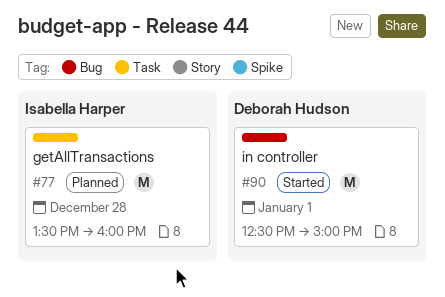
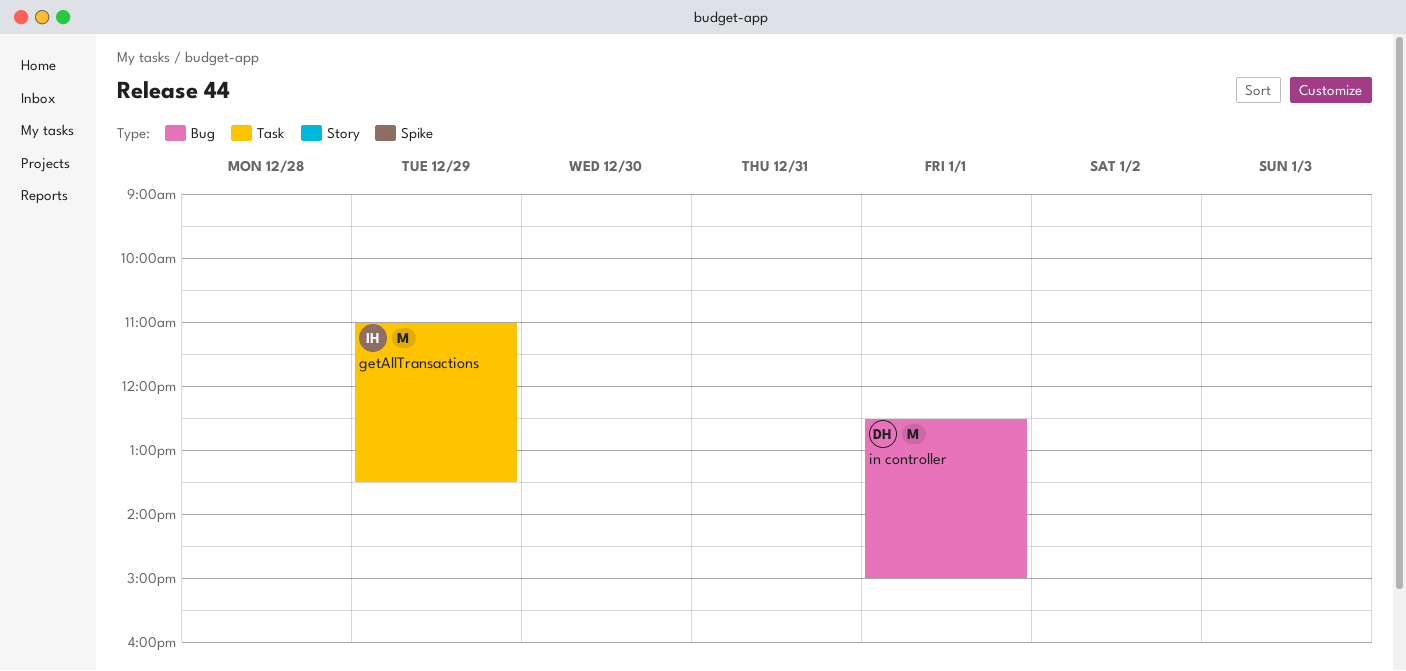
getAllTransactions, day: Dec 28 -> Dec 29
getAllTransactions, begins: 13:30 -> 11:00
getAllTransactions, ends: 16:00 -> 13:30

